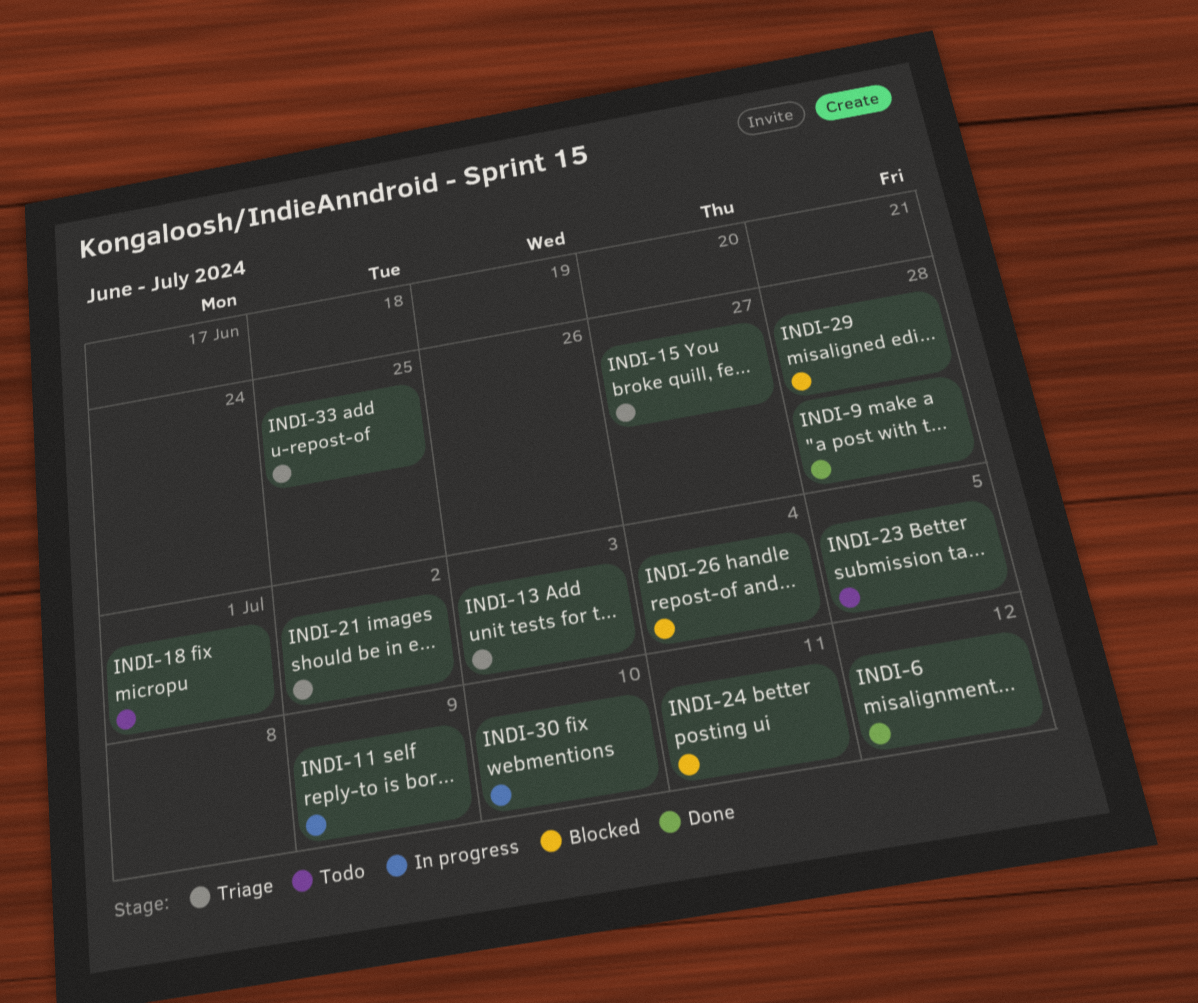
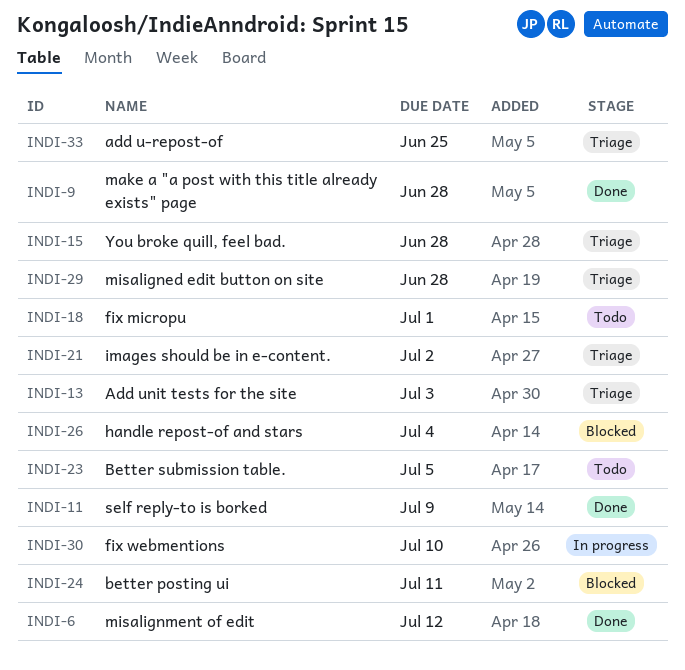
INDI-11, status: In progress -> Done
INDI-15, due: Jun 27 -> Jun 28
INDI-29, status: Blocked -> Triage

